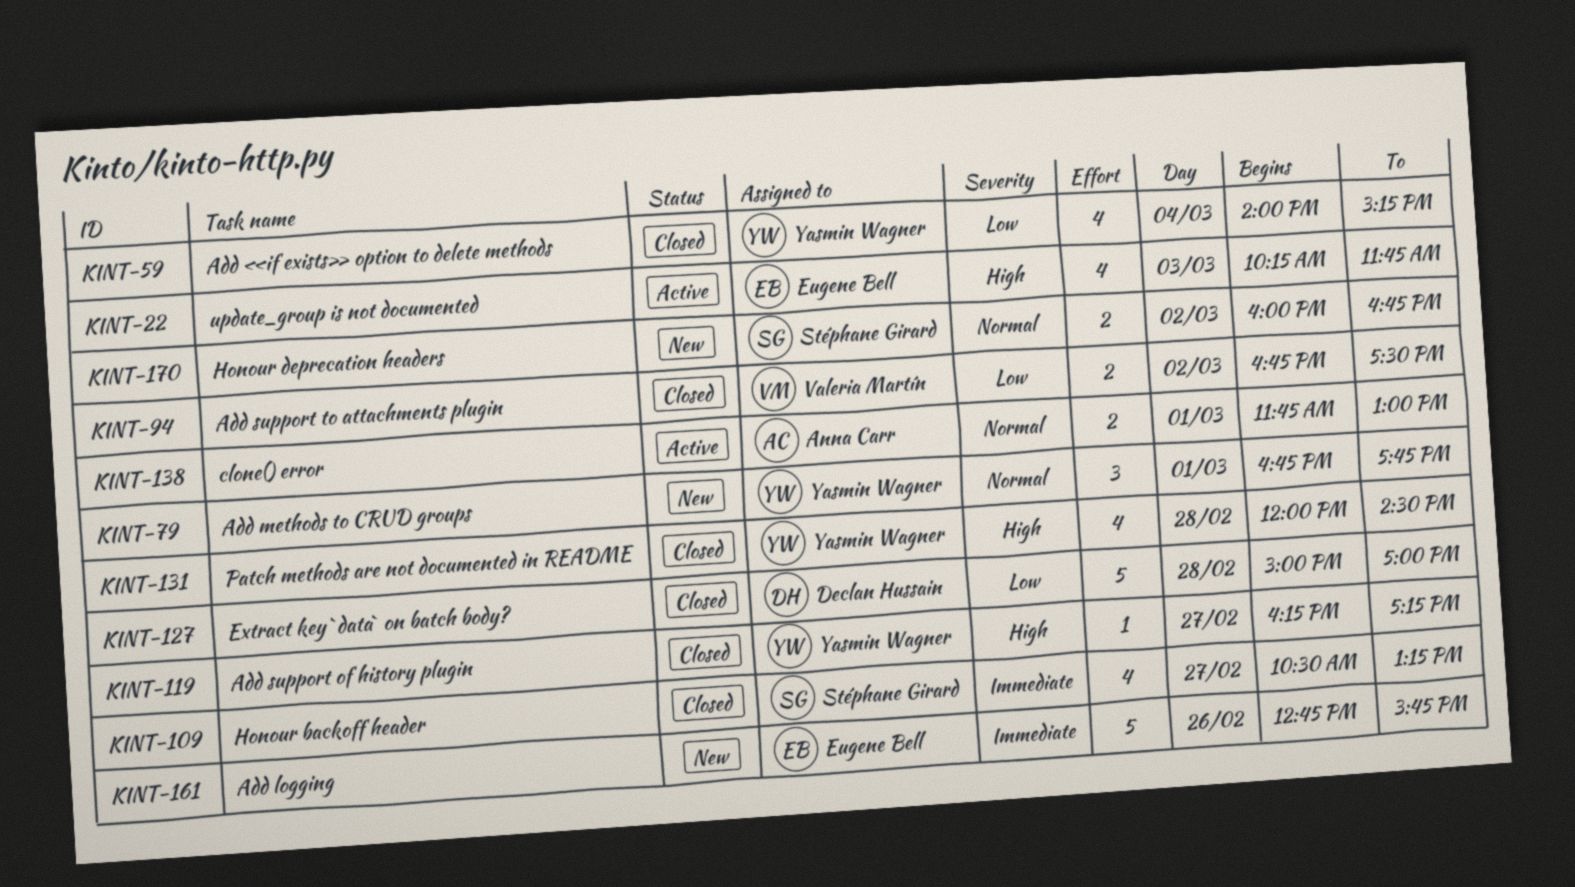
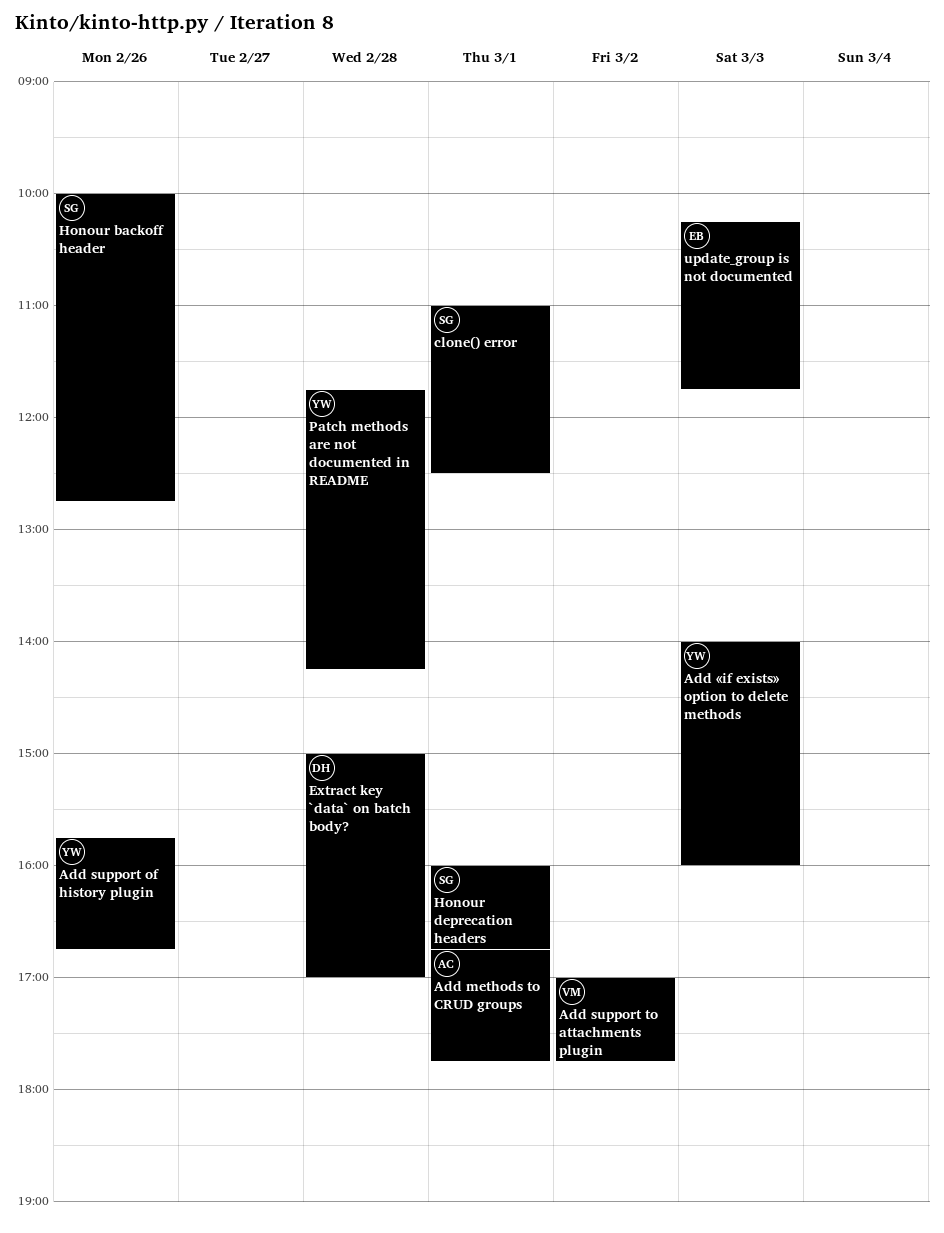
Add logging: present -> none
Add methods to CRUD groups, owner: Yasmin Wagner -> Anna Carr
Add support of history plugin, day: Feb 27 -> Feb 26
Add support of history plugin, begins: 16:15 -> 15:45
Add support of history plugin, ends: 17:15 -> 16:45
Add support to attachments plugin, begins: 16:45 -> 17:00
Add support to attachments plugin, ends: 17:30 -> 17:45
Add «if exists» option to delete methods, day: Mar 4 -> Mar 3
Add «if exists» option to delete methods, ends: 15:15 -> 16:00
clone() error, owner: Anna Carr -> Stéphane Girard
clone() error, begins: 11:45 -> 11:00
clone() error, ends: 13:00 -> 12:30
Honour backoff header, day: Feb 27 -> Feb 26
Honour backoff header, begins: 10:30 -> 10:00
Honour backoff header, ends: 13:15 -> 12:45
Honour deprecation headers, day: Mar 2 -> Mar 1
Patch methods are not documented in README, begins: 12:00 -> 11:45
Patch methods are not documented in README, ends: 14:30 -> 14:15

